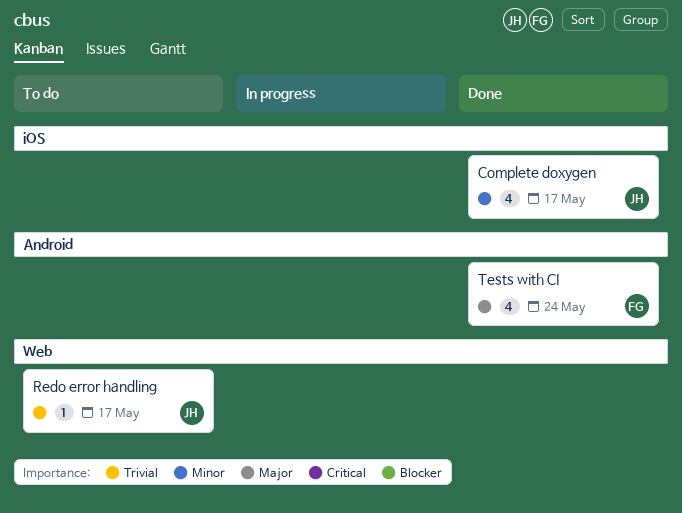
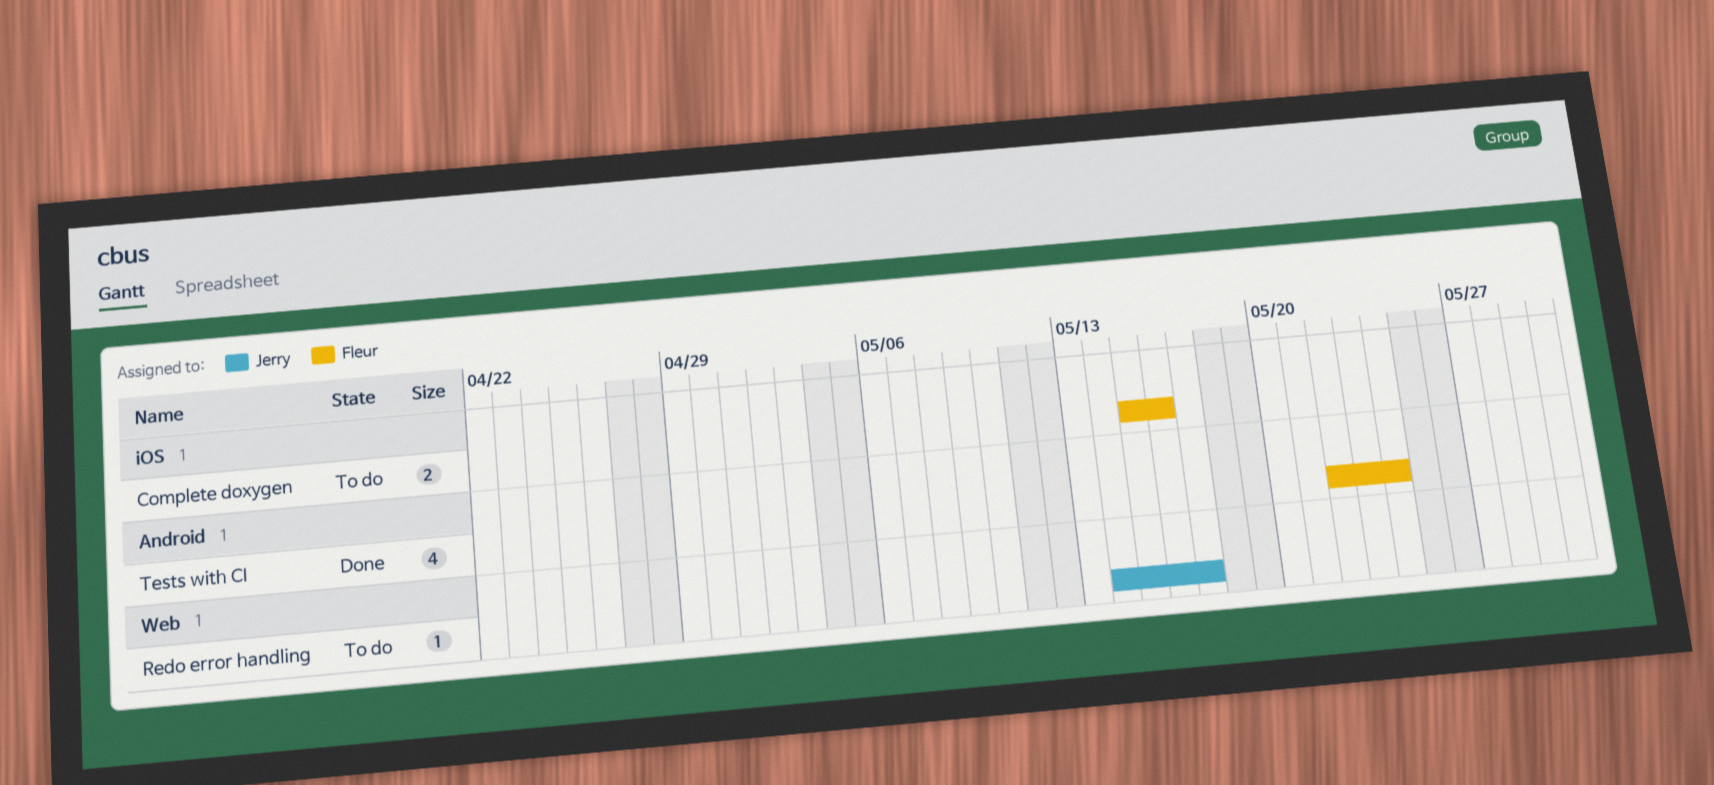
Complete doxygen, status: Done -> To do
Complete doxygen, owner: Jerry -> Fleur
Complete doxygen, estimate: 4 -> 2
Complete doxygen, due: May 17 -> May 16

